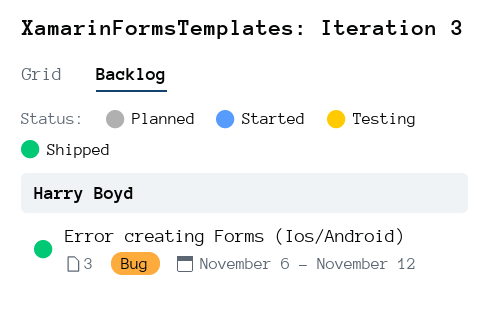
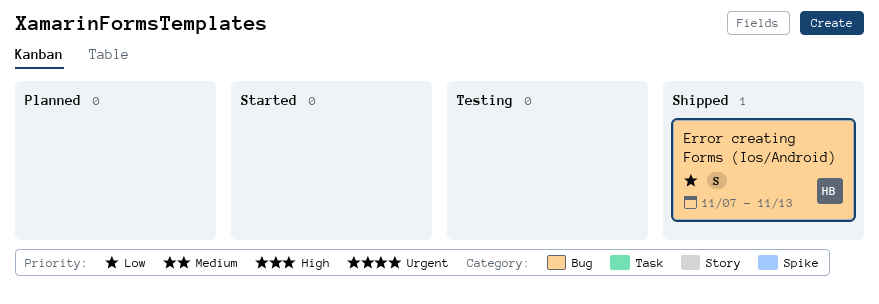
Error creating Forms (Ios/Android), start: Nov 6 -> Nov 7
Error creating Forms (Ios/Android), due: Nov 12 -> Nov 13

